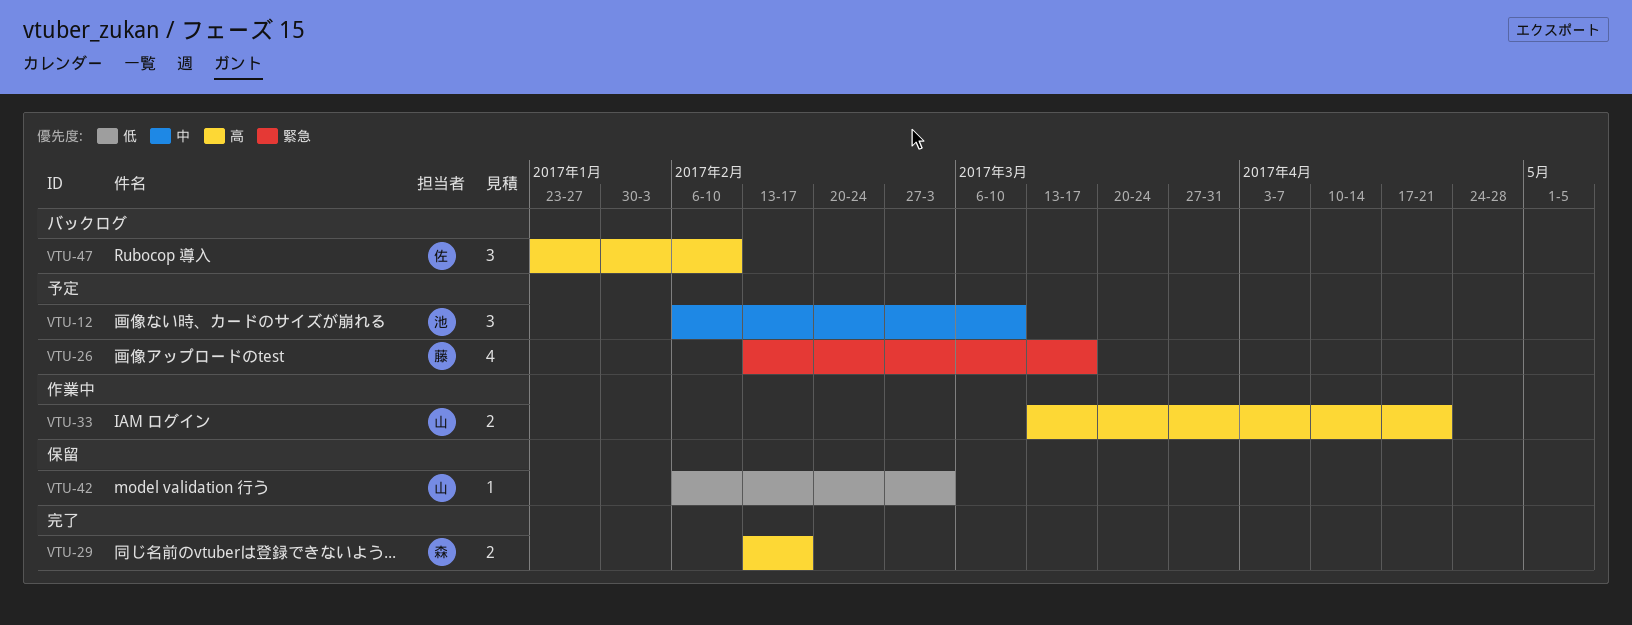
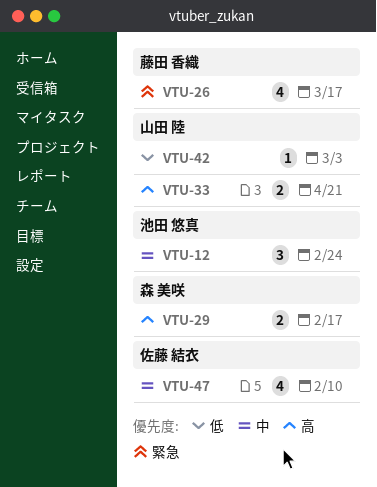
VTU-12, due: Mar 10 -> Feb 24
VTU-47, priority: 高 -> 中
VTU-47, estimate: 3 -> 4

